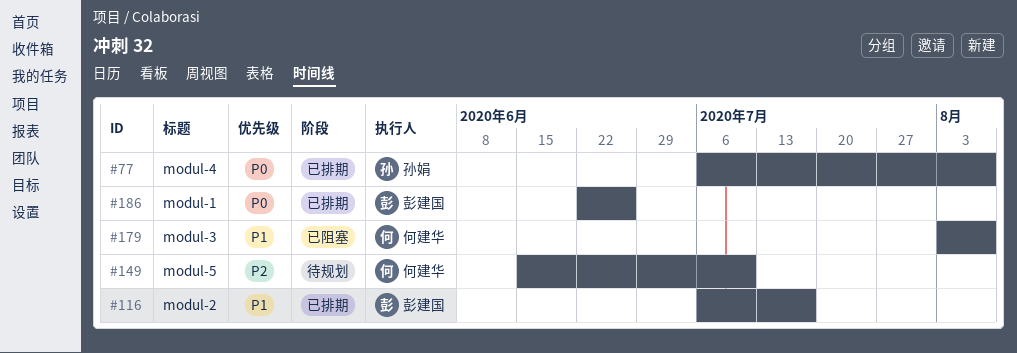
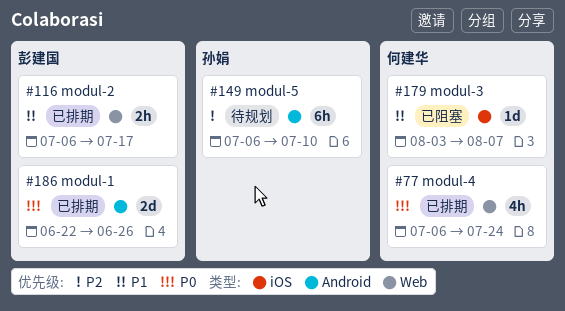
#77, owner: 孙娟 -> 何建华
#77, due: Aug 7 -> Jul 24
#149, owner: 何建华 -> 孙娟
#149, start: Jun 15 -> Jul 6

